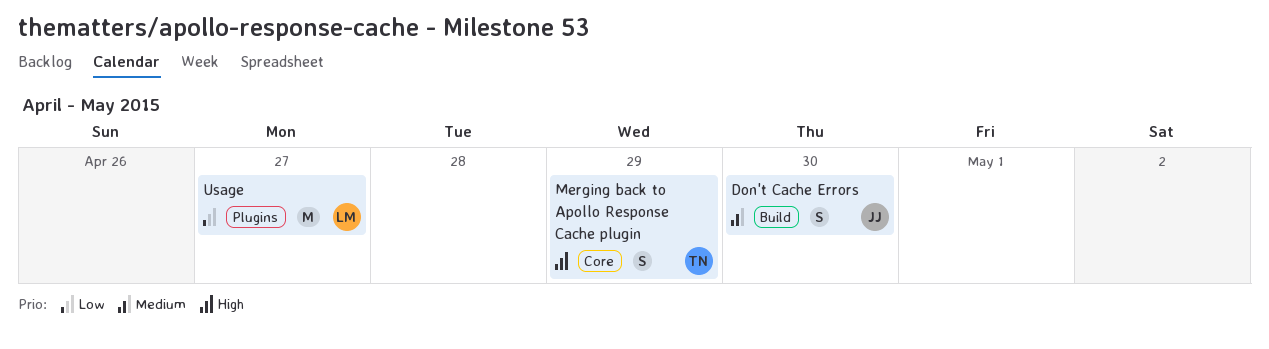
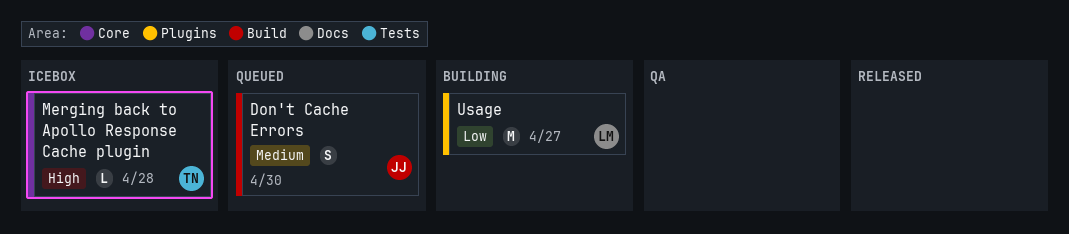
Merging back to Apollo Response Cache plugin, estimate: S -> L
Merging back to Apollo Response Cache plugin, due: Apr 29 -> Apr 28

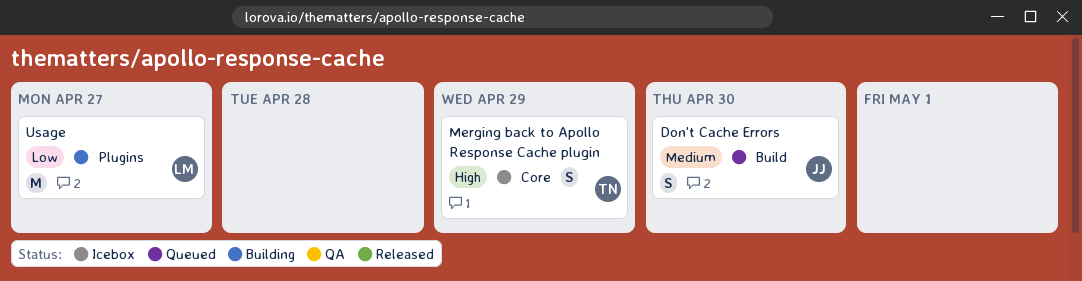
Merging back to Apollo Response Cache plugin, estimate: L -> S
Merging back to Apollo Response Cache plugin, due: Apr 28 -> Apr 29

